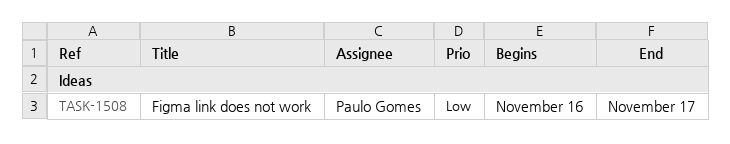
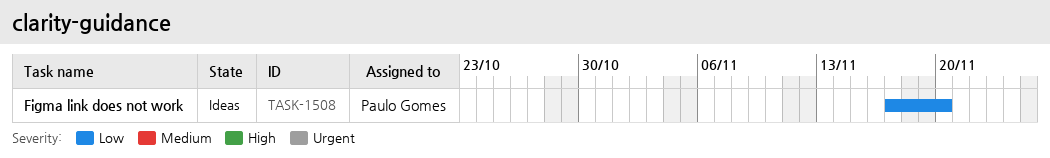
TASK-1508, start: Nov 16 -> Nov 17
TASK-1508, due: Nov 17 -> Nov 20

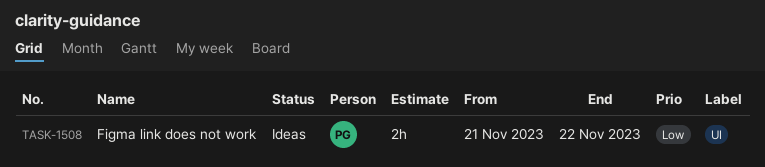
TASK-1508, start: Nov 17 -> Nov 21
TASK-1508, due: Nov 20 -> Nov 22

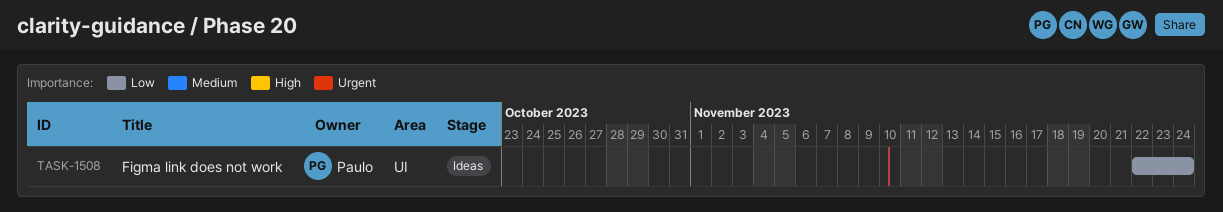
TASK-1508, start: Nov 21 -> Nov 22
TASK-1508, due: Nov 22 -> Nov 24

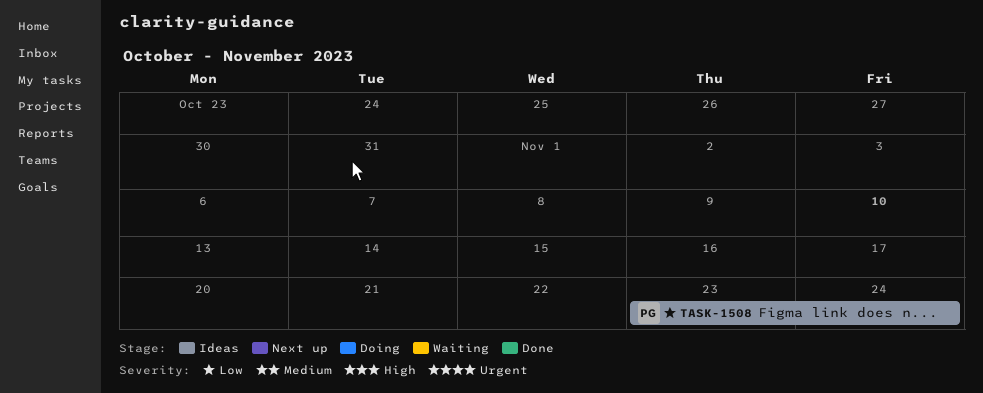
TASK-1508, start: Nov 22 -> Nov 23

